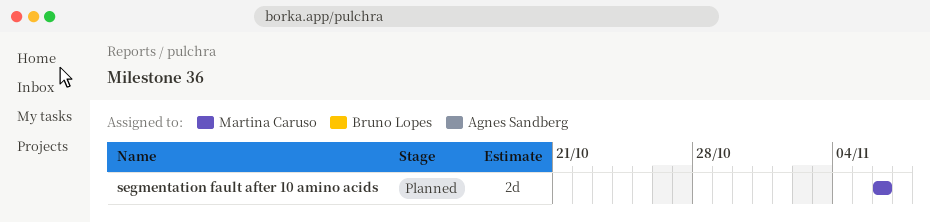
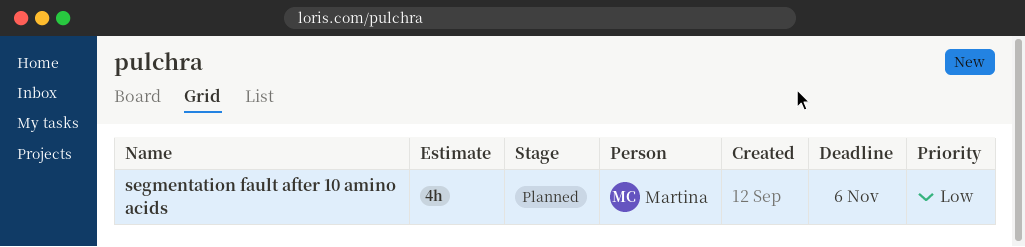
segmentation fault after 10 amino acids, estimate: 2d -> 4h

